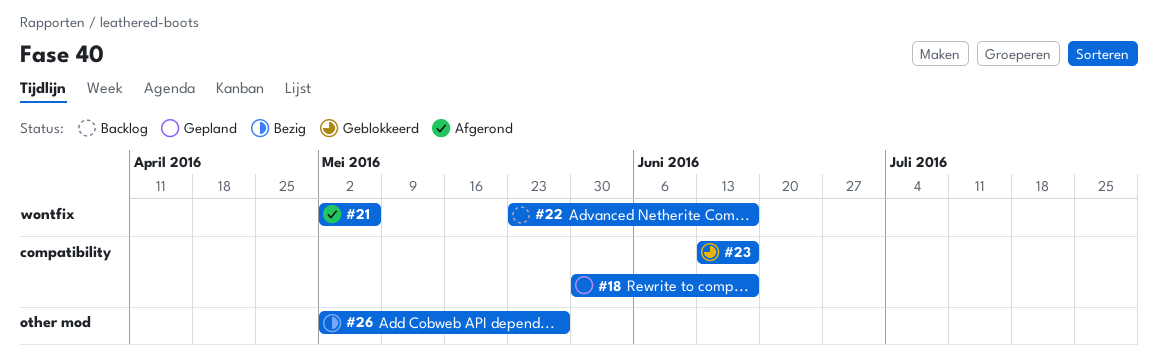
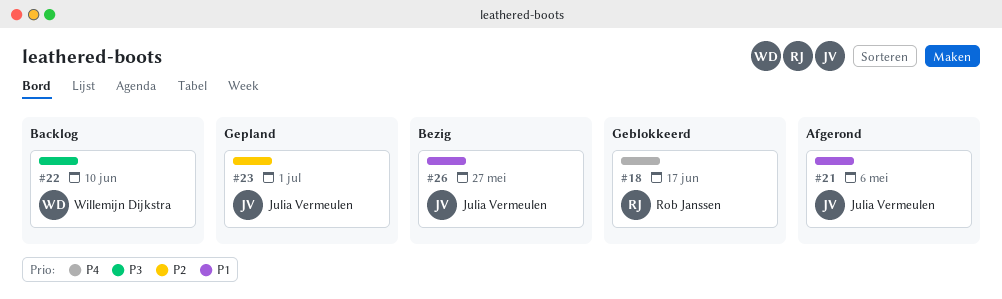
#18, status: Gepland -> Geblokkeerd
#22, due: Jun 17 -> Jun 10
#23, status: Geblokkeerd -> Gepland
#23, due: Jun 17 -> Jul 1

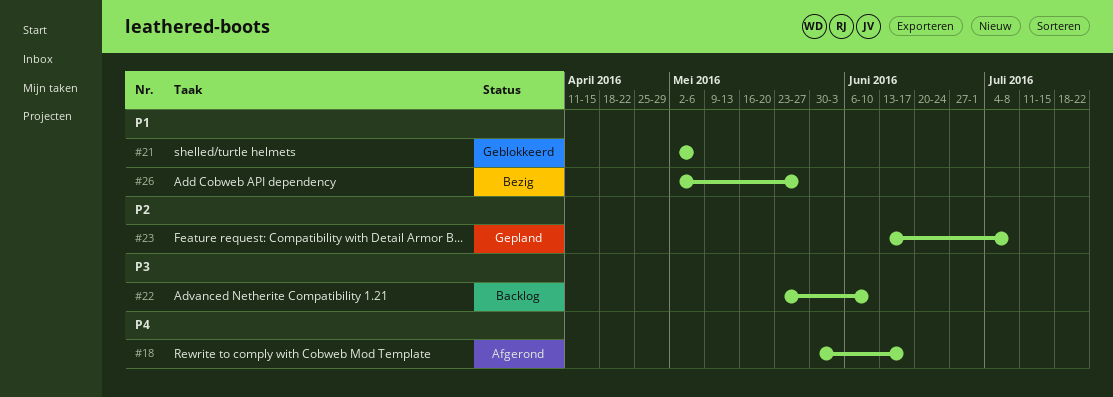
#18, status: Geblokkeerd -> Afgerond
#21, status: Afgerond -> Geblokkeerd
#23, due: Jul 1 -> Jul 8

